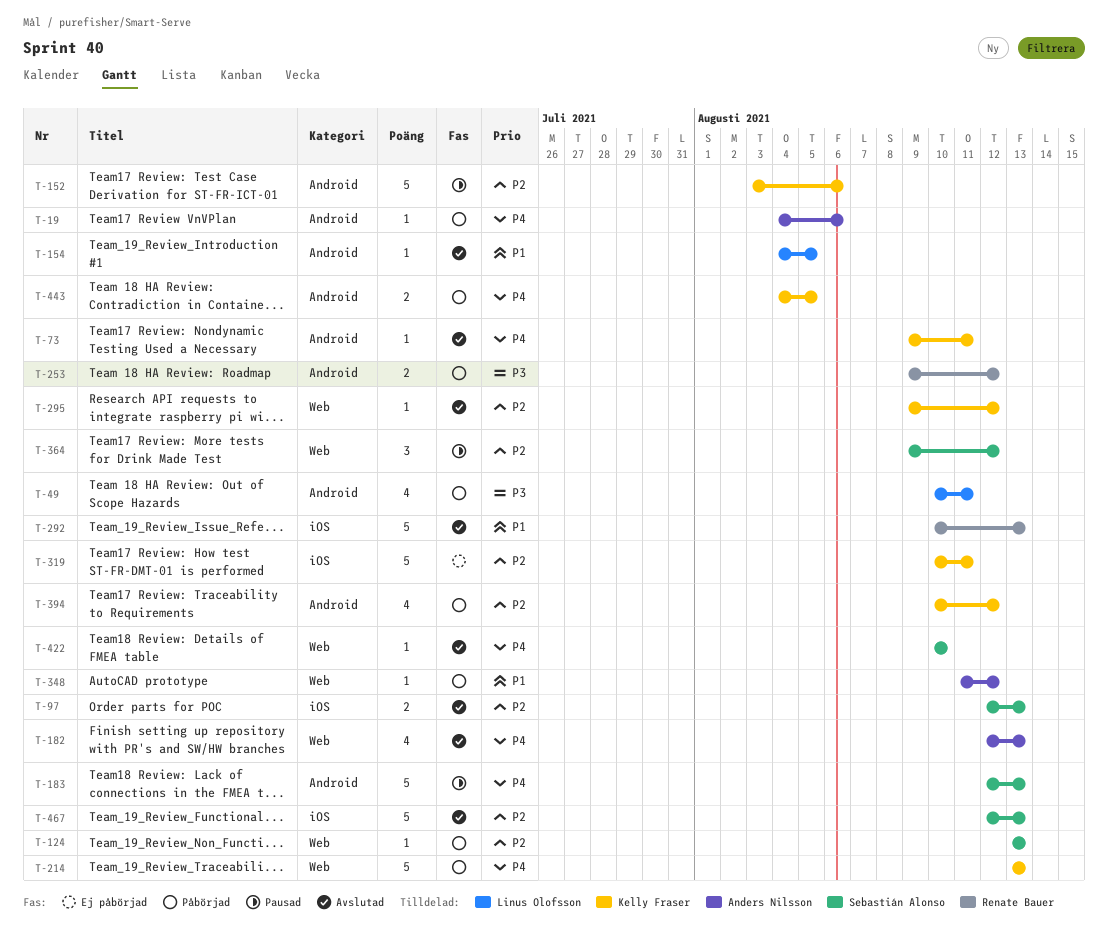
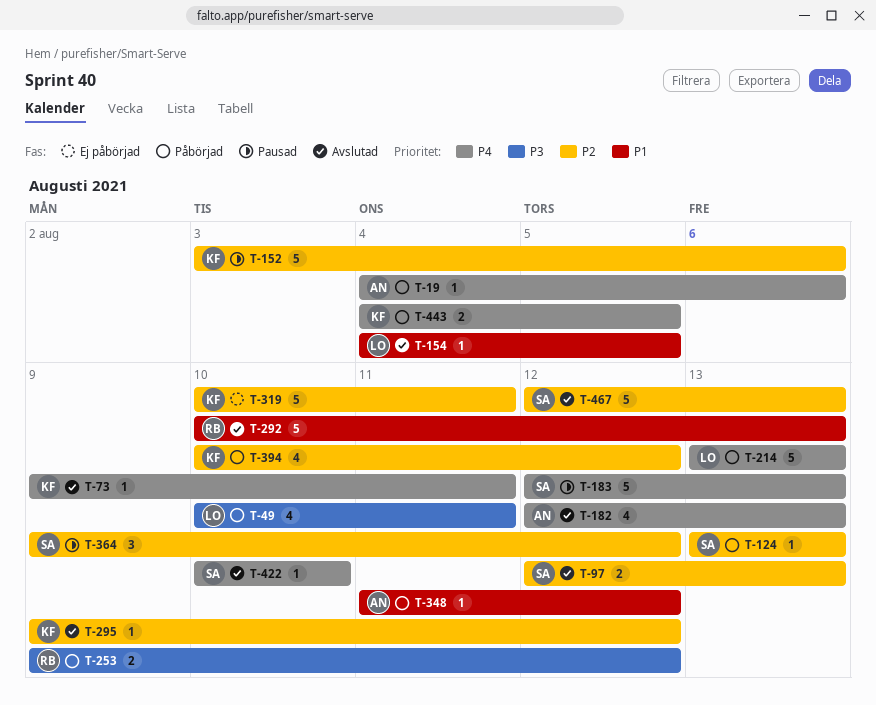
T-214, owner: Kelly Fraser -> Linus Olofsson

